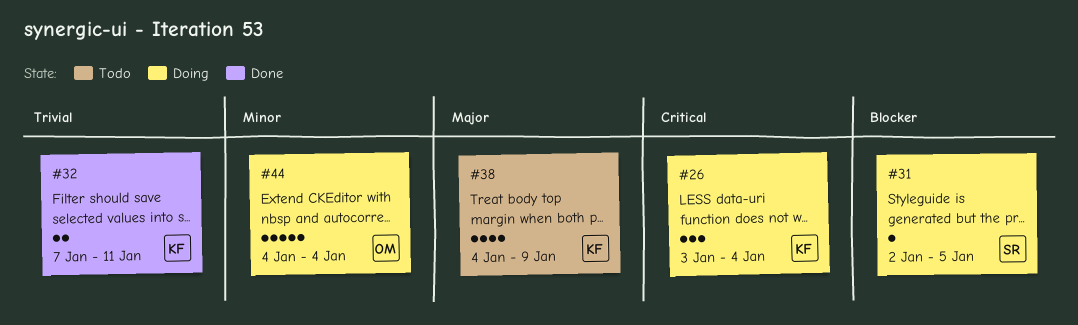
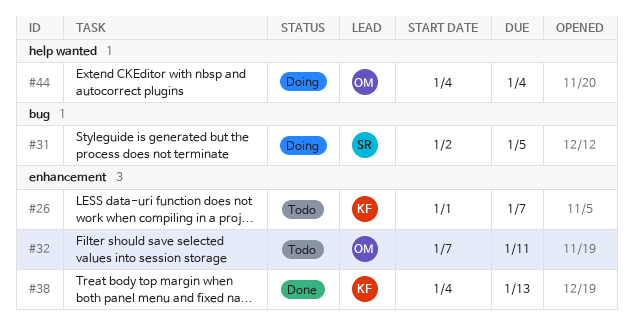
#26, status: Doing -> Todo
#26, start: Jan 3 -> Jan 1
#26, due: Jan 4 -> Jan 7
#32, status: Done -> Todo
#32, owner: KF -> OM
#38, status: Todo -> Done
#38, due: Jan 9 -> Jan 13

